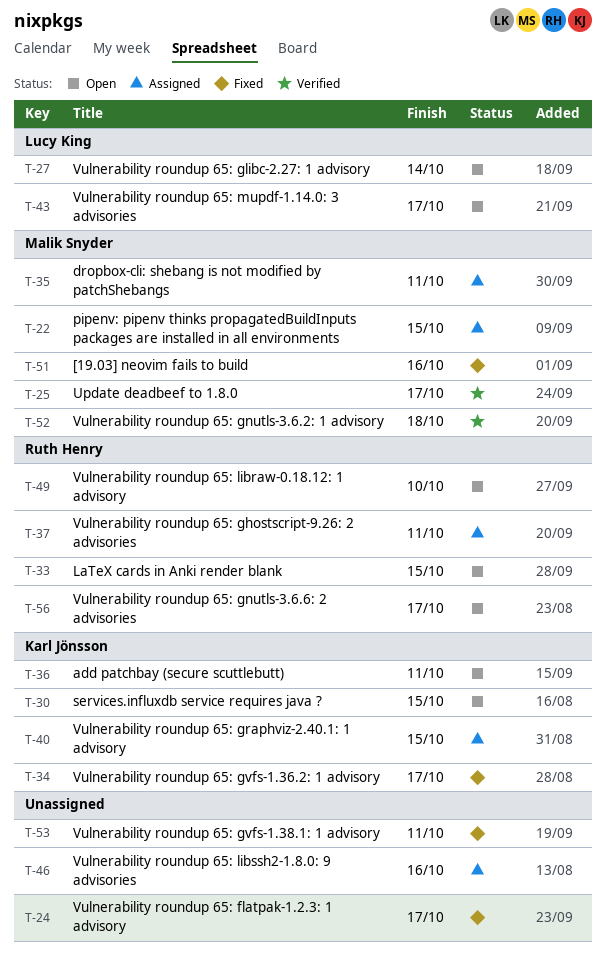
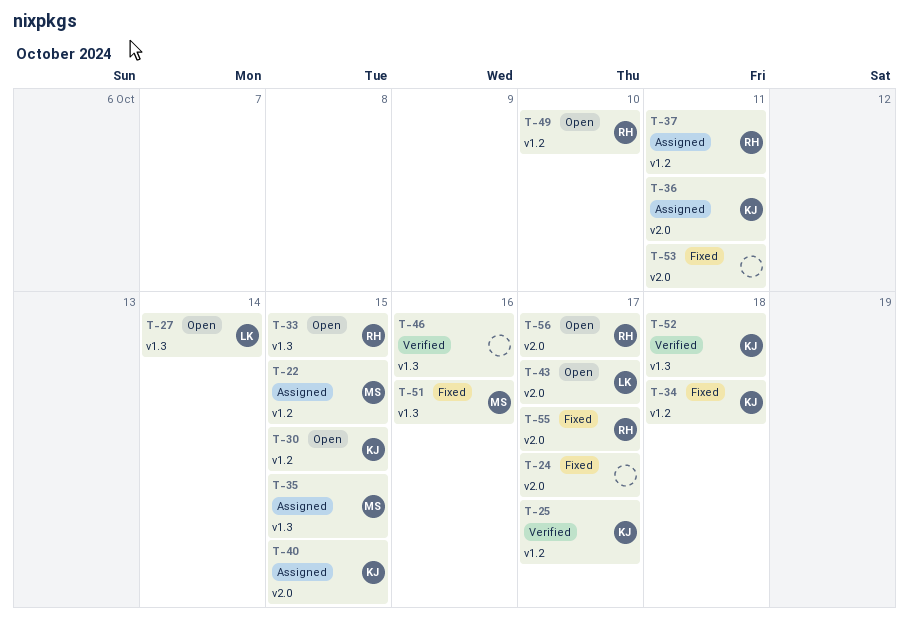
T-25, owner: Malik Snyder -> Karl Jönsson
T-34, due: Oct 17 -> Oct 18
T-35, due: Oct 11 -> Oct 15
T-36, status: Open -> Assigned
T-46, status: Assigned -> Verified
T-52, owner: Malik Snyder -> Karl Jönsson
T-55: none -> present

